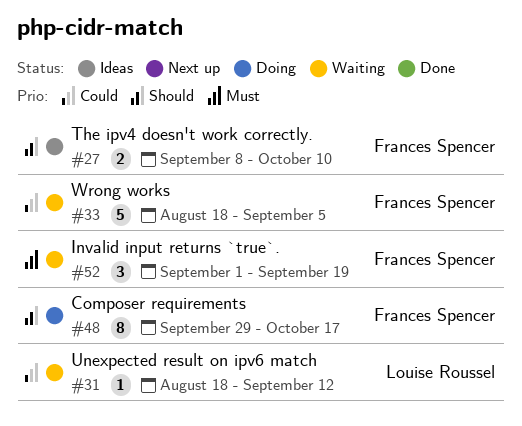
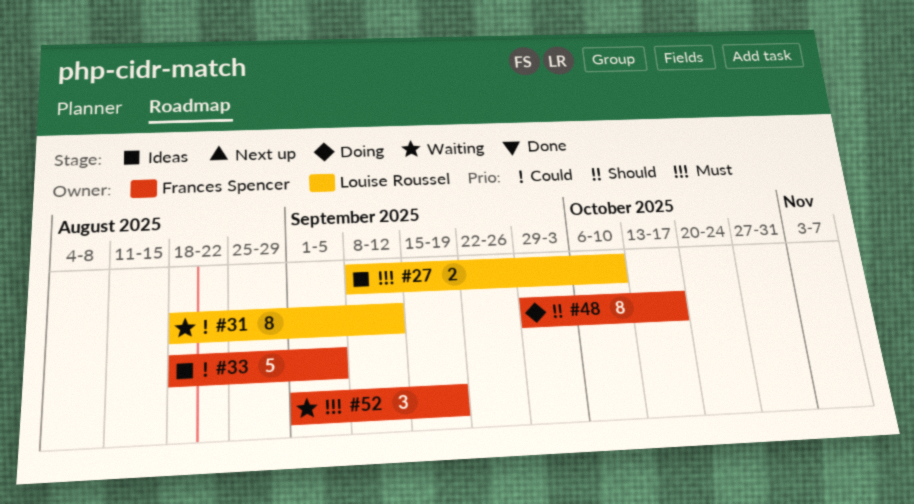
#27, owner: Frances Spencer -> Louise Roussel
#27, priority: Should -> Must
#31, estimate: 1 -> 8
#33, status: Waiting -> Ideas

